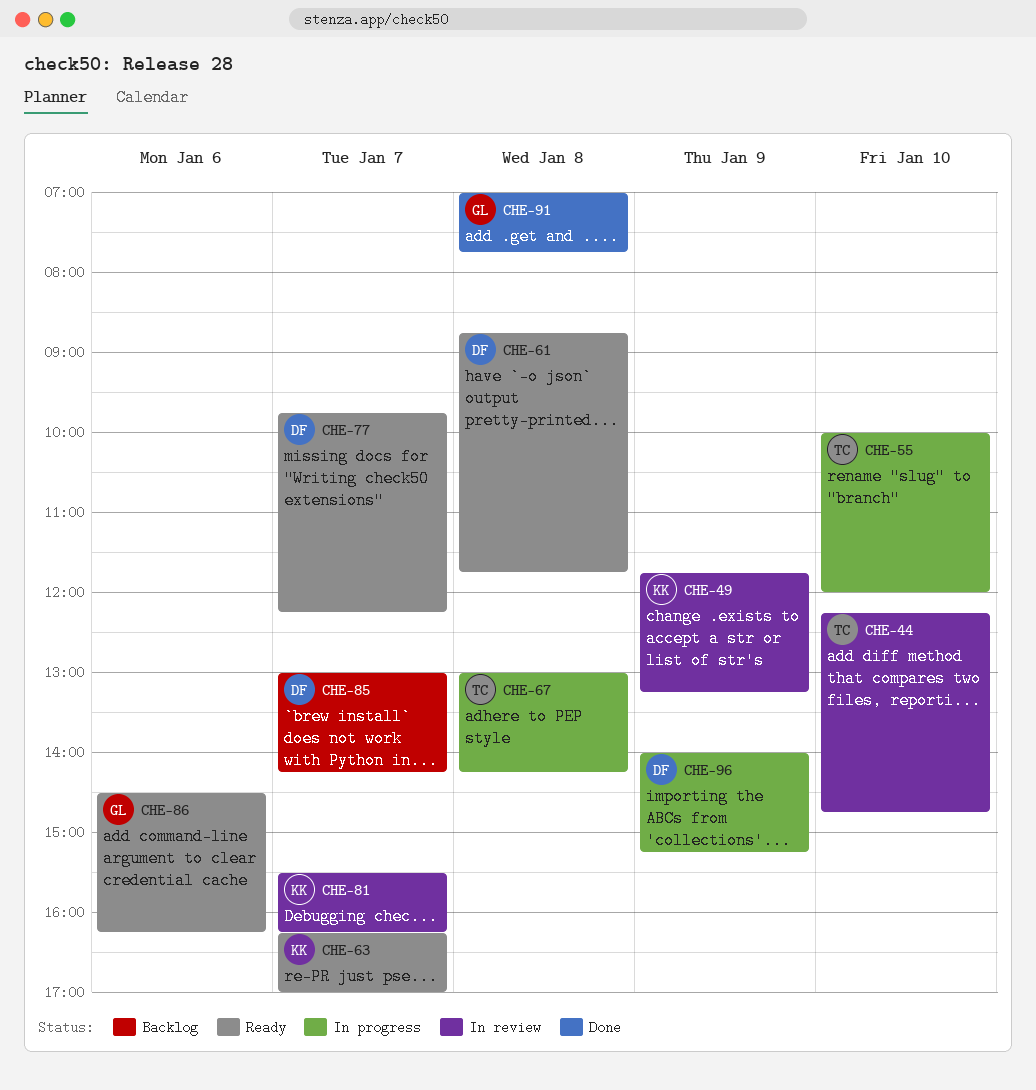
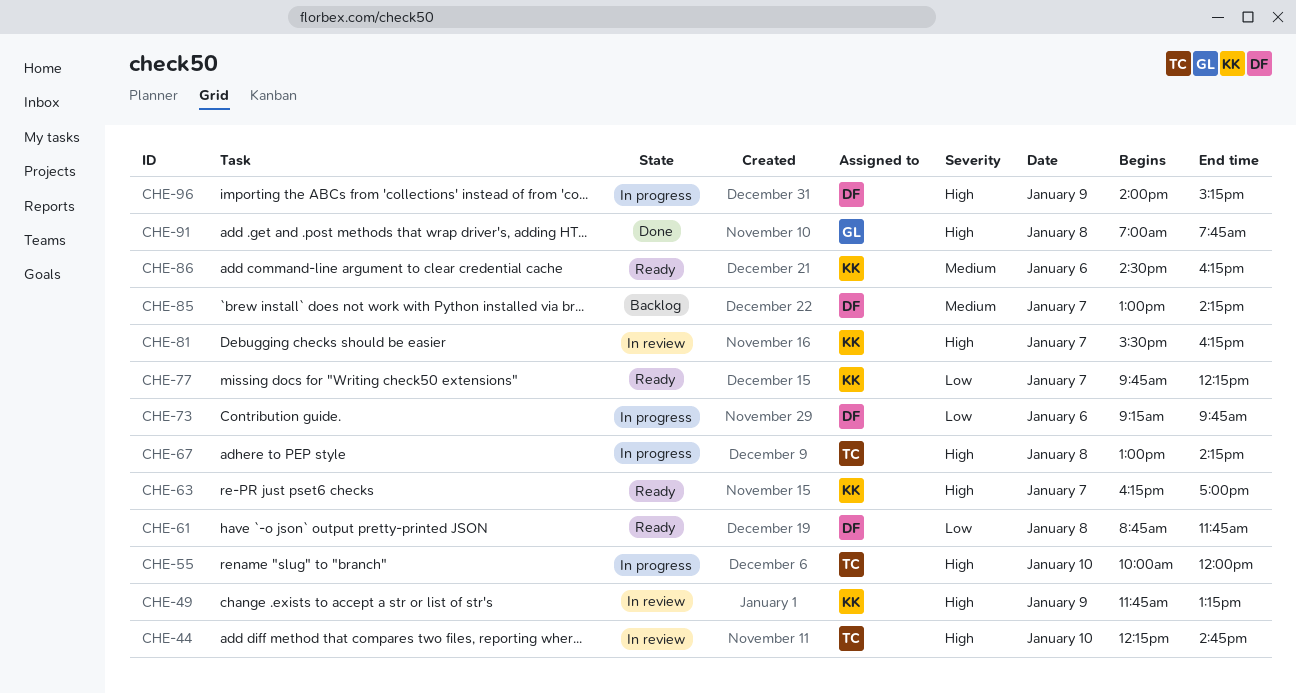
CHE-73: none -> present
CHE-77, owner: DF -> KK
CHE-86, owner: GL -> KK

